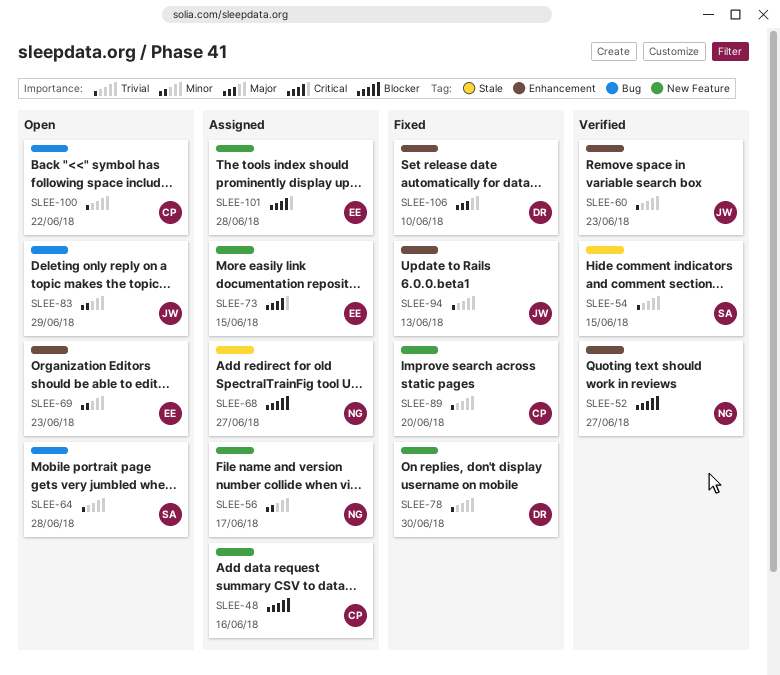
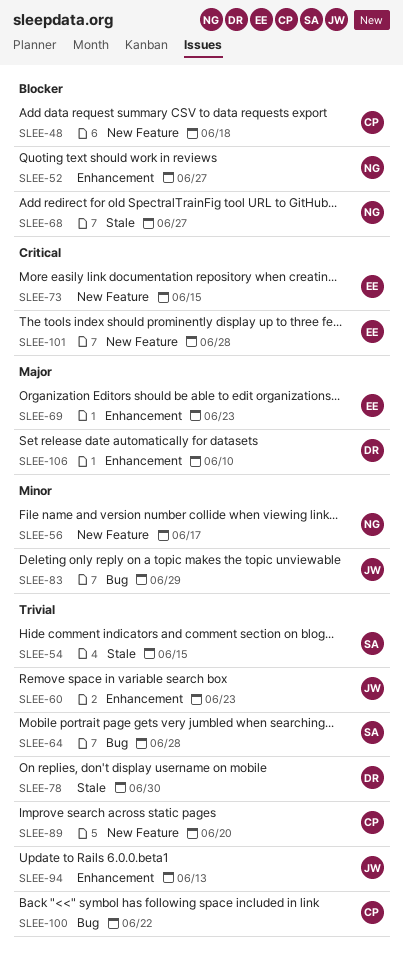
SLEE-48, due: Jun 16 -> Jun 18
SLEE-69, priority: Minor -> Major
SLEE-78, label: New Feature -> Stale

